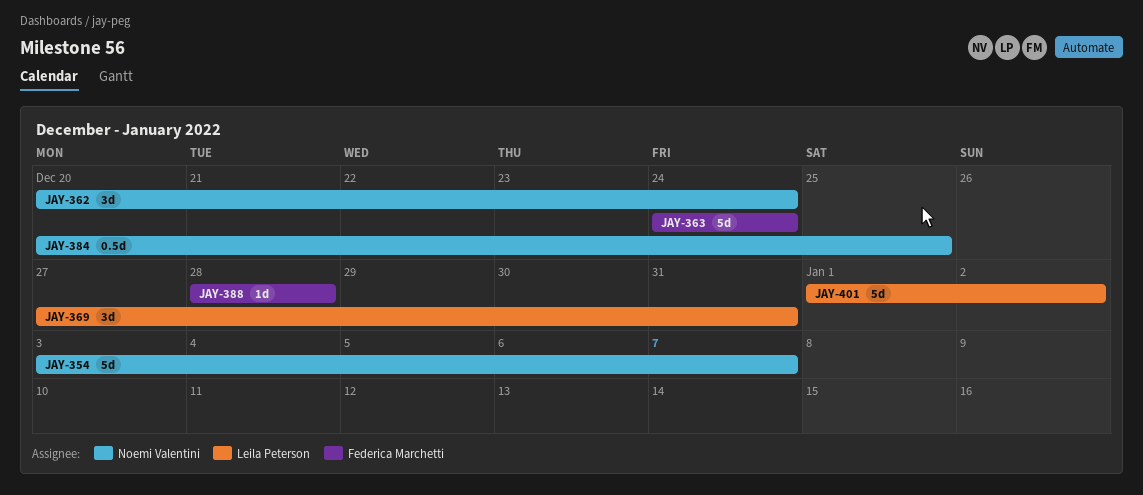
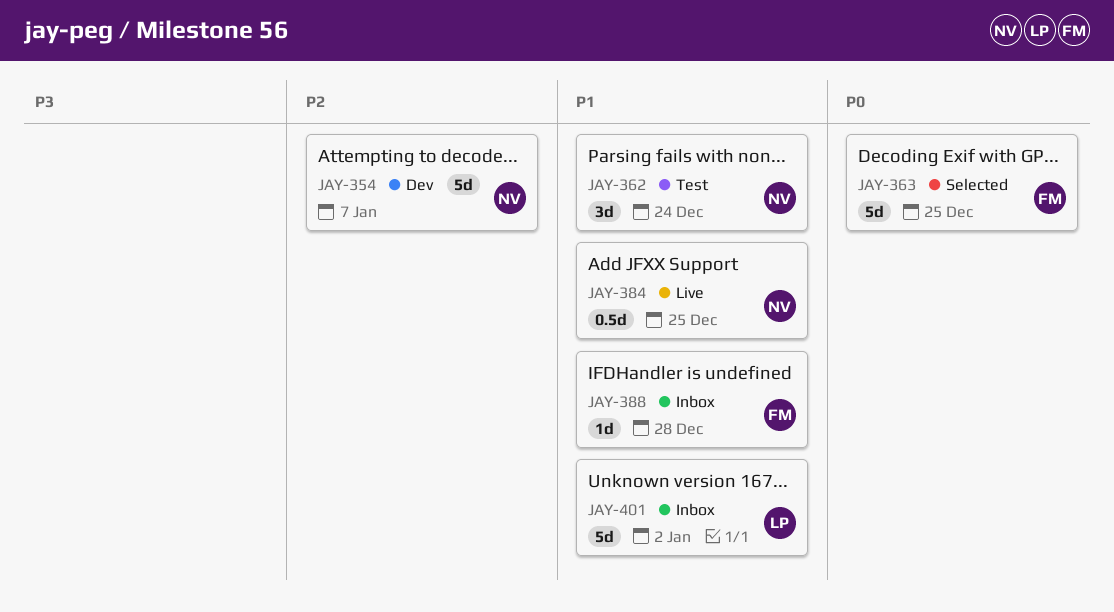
JAY-363, due: Dec 24 -> Dec 25
JAY-369: present -> none

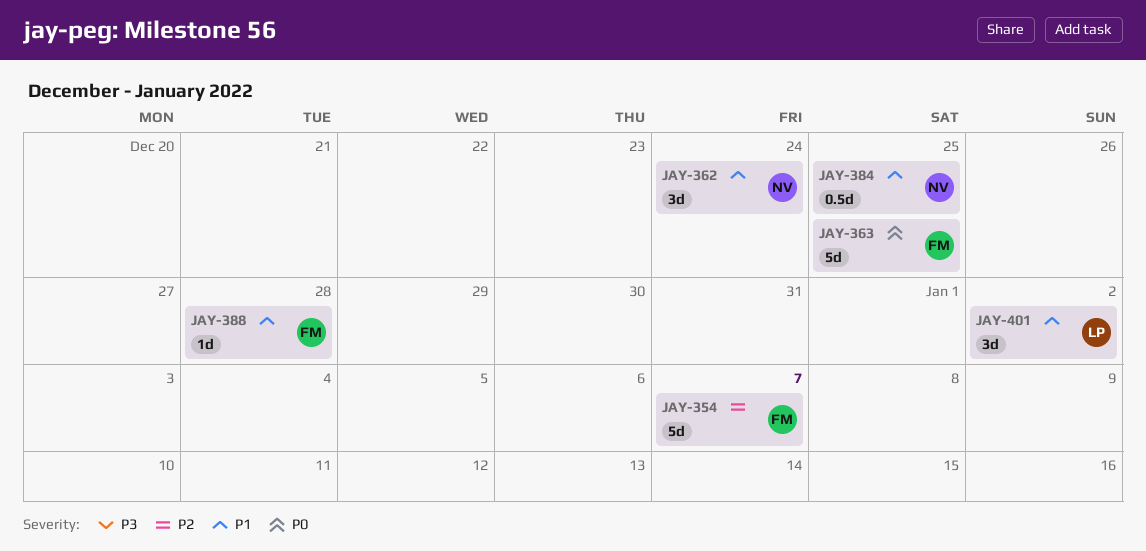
JAY-354, owner: NV -> FM
JAY-401, estimate: 5d -> 3d

